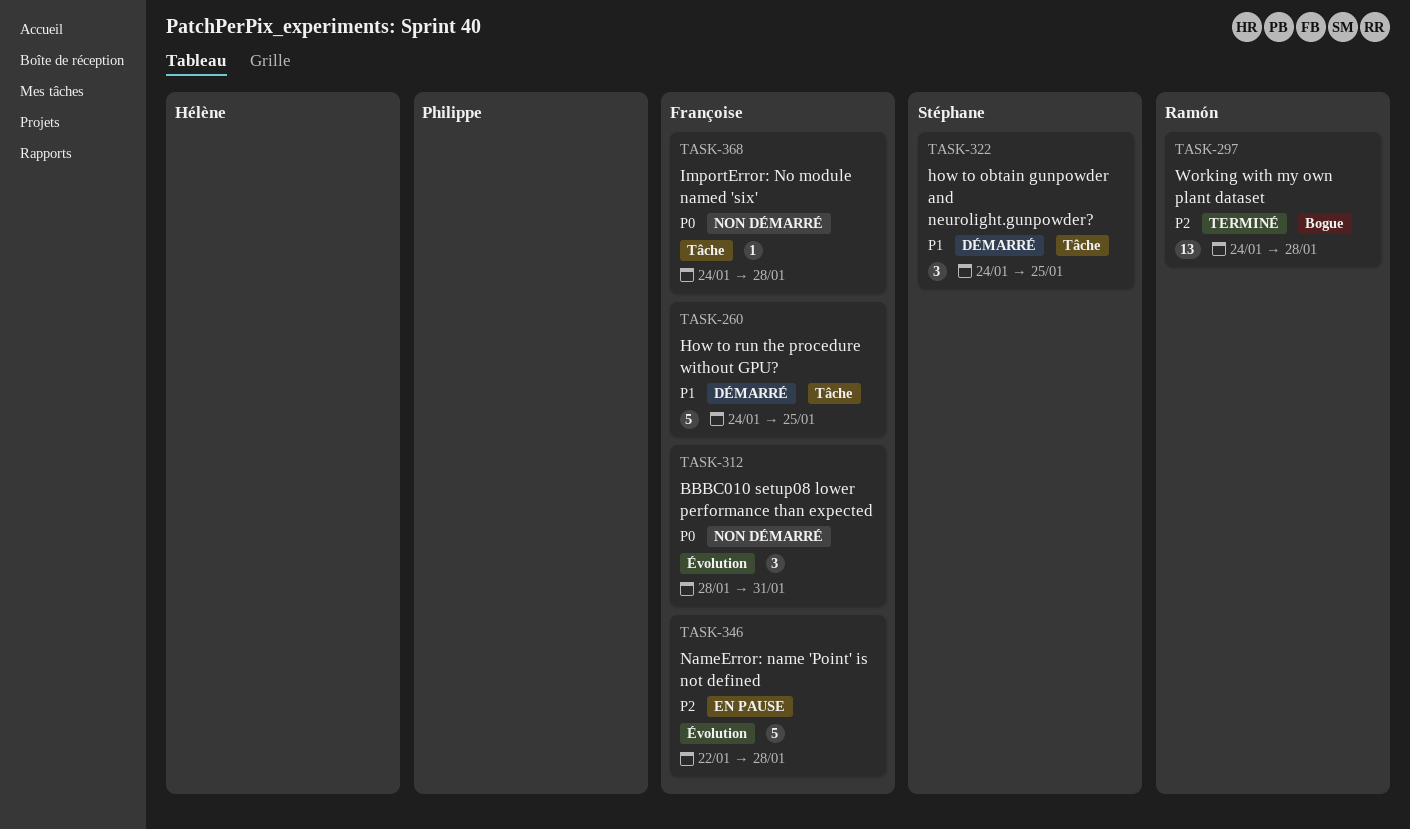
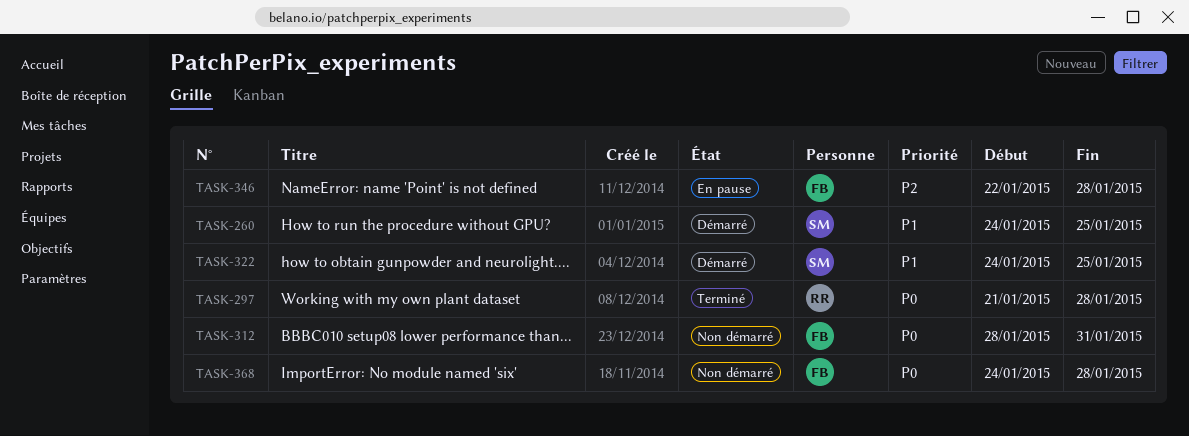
TASK-260, owner: Françoise -> Stéphane
TASK-297, priority: P2 -> P0
TASK-297, start: Jan 24 -> Jan 21

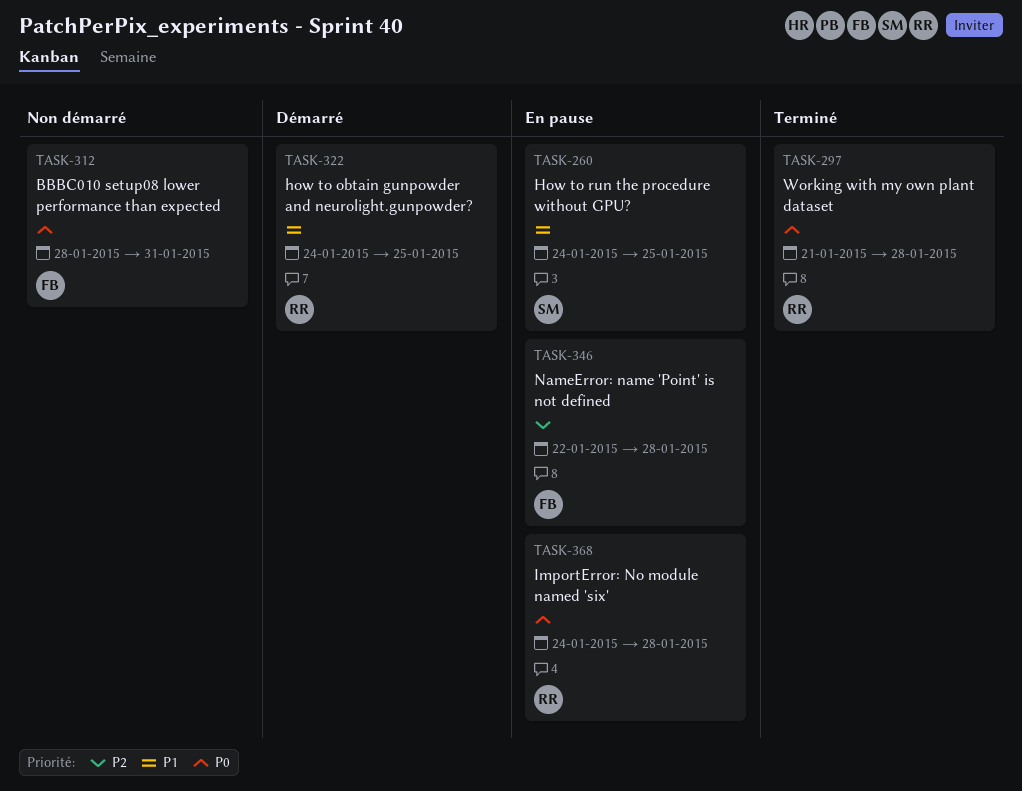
TASK-260, status: Démarré -> En pause
TASK-322, owner: SM -> RR
TASK-368, status: Non démarré -> En pause
TASK-368, owner: FB -> RR

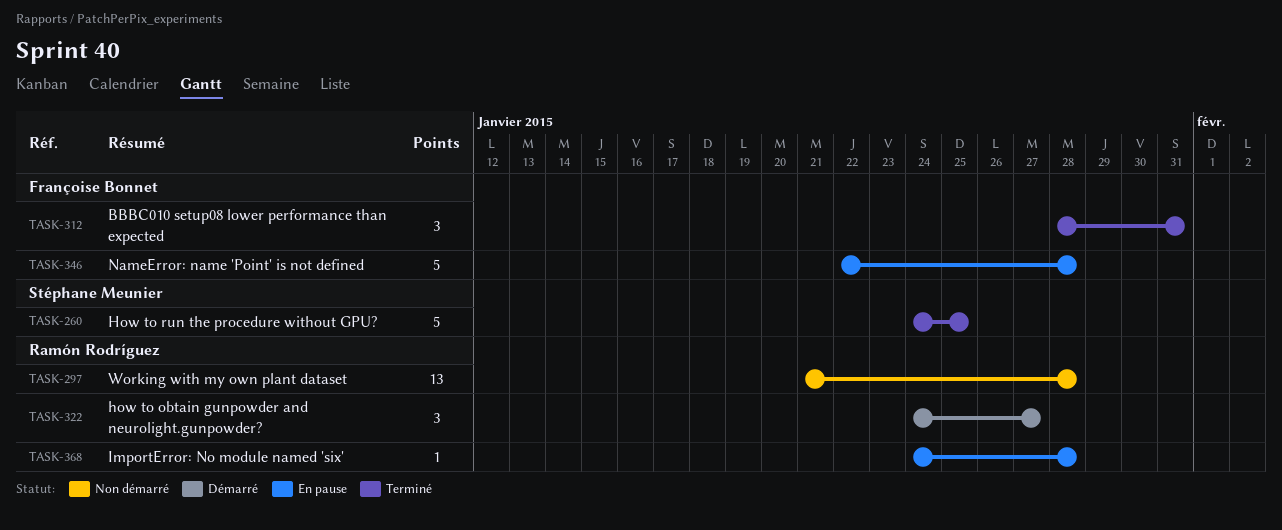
TASK-260, status: En pause -> Terminé
TASK-297, status: Terminé -> Non démarré
TASK-312, status: Non démarré -> Terminé
TASK-322, due: Jan 25 -> Jan 27

